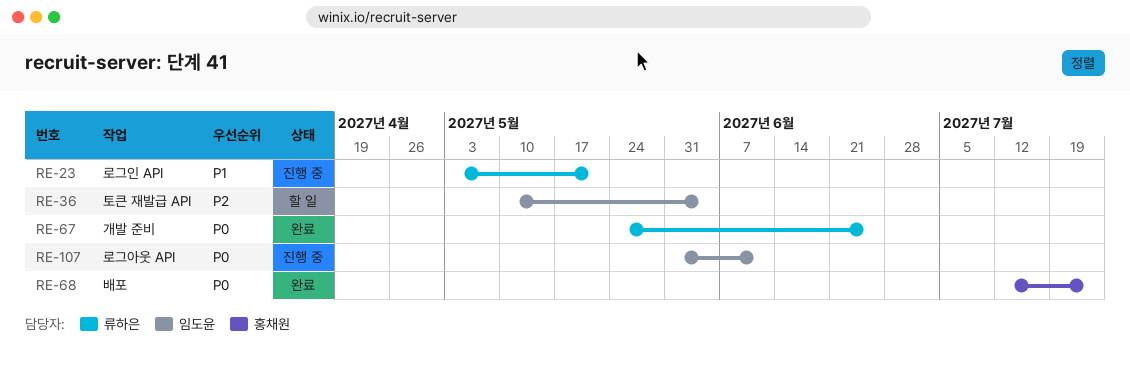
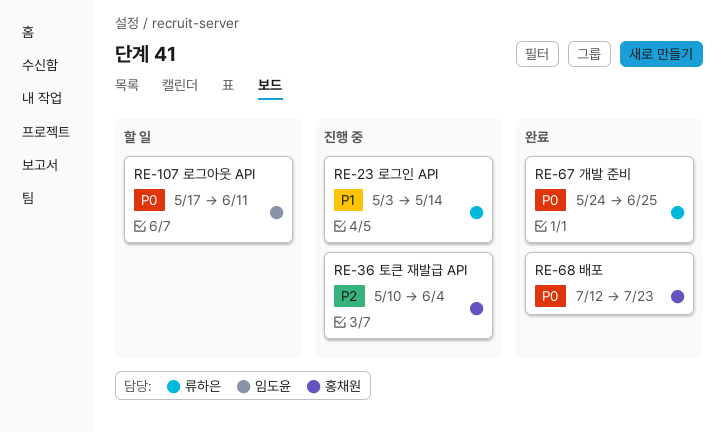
RE-23, due: May 21 -> May 14
RE-36, status: 할 일 -> 진행 중
RE-36, owner: 임도윤 -> 홍채원
RE-107, status: 진행 중 -> 할 일
RE-107, start: May 31 -> May 17

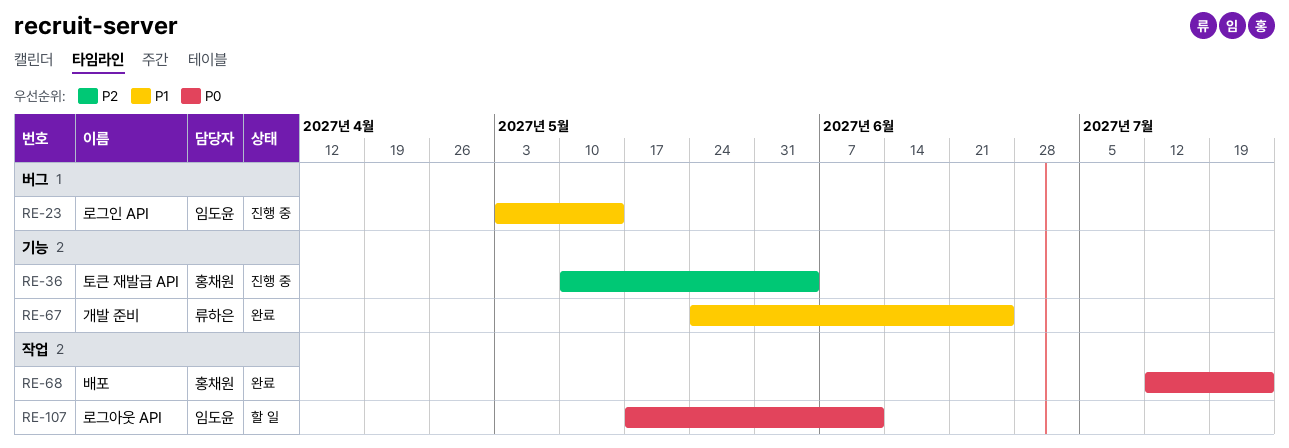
RE-23, owner: 류하은 -> 임도윤
RE-67, priority: P0 -> P1

